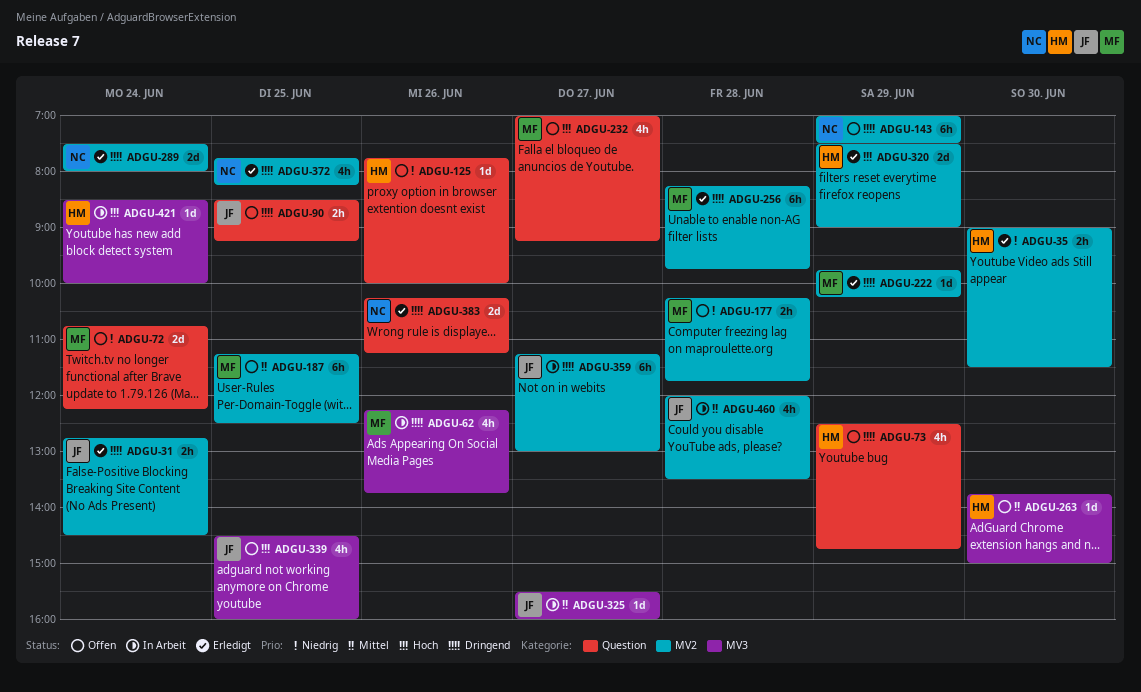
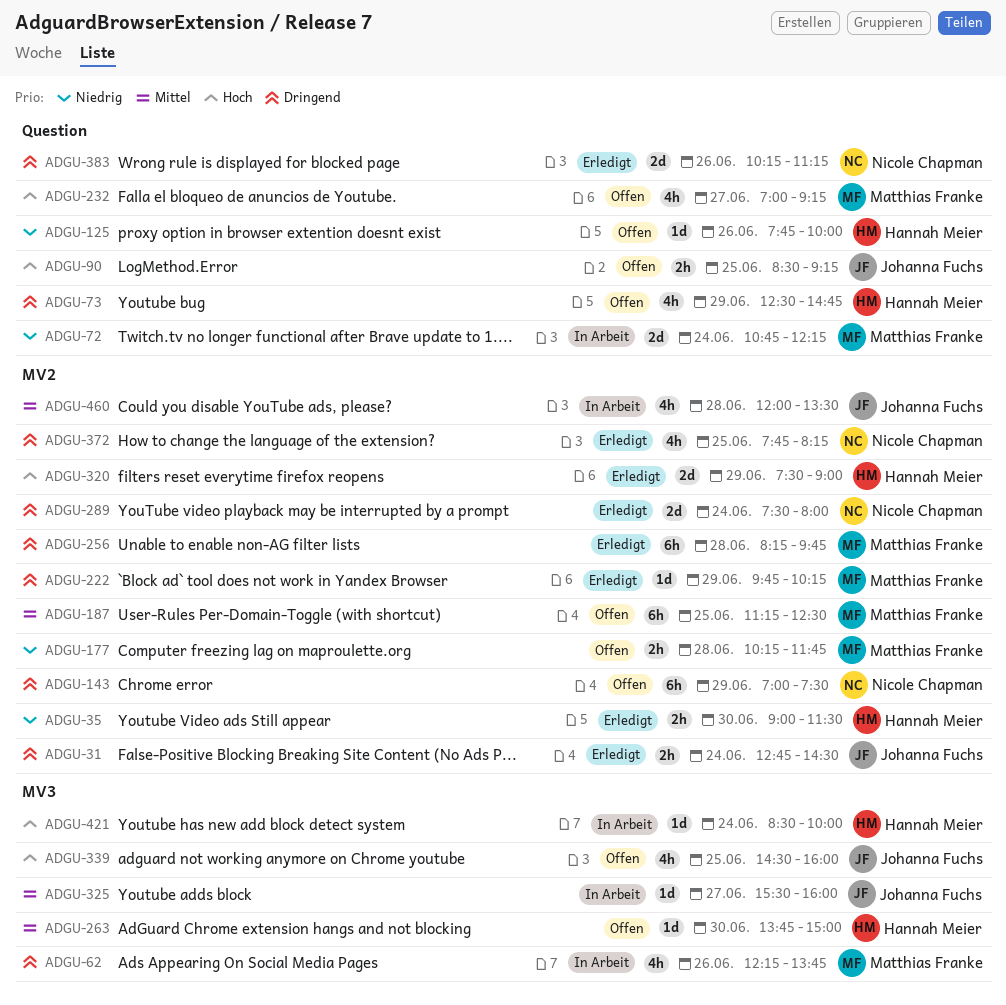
ADGU-72, status: Offen -> In Arbeit
ADGU-90, priority: Dringend -> Hoch
ADGU-359: present -> none

